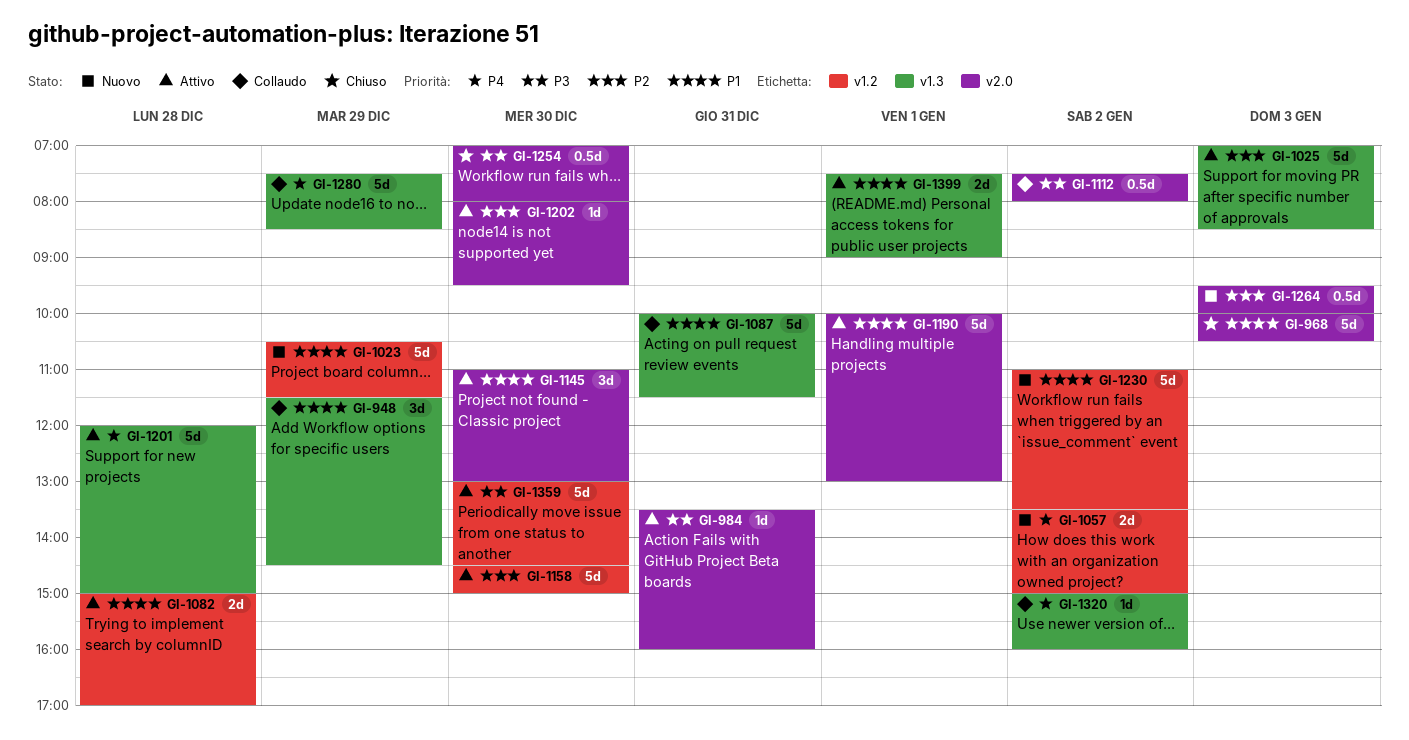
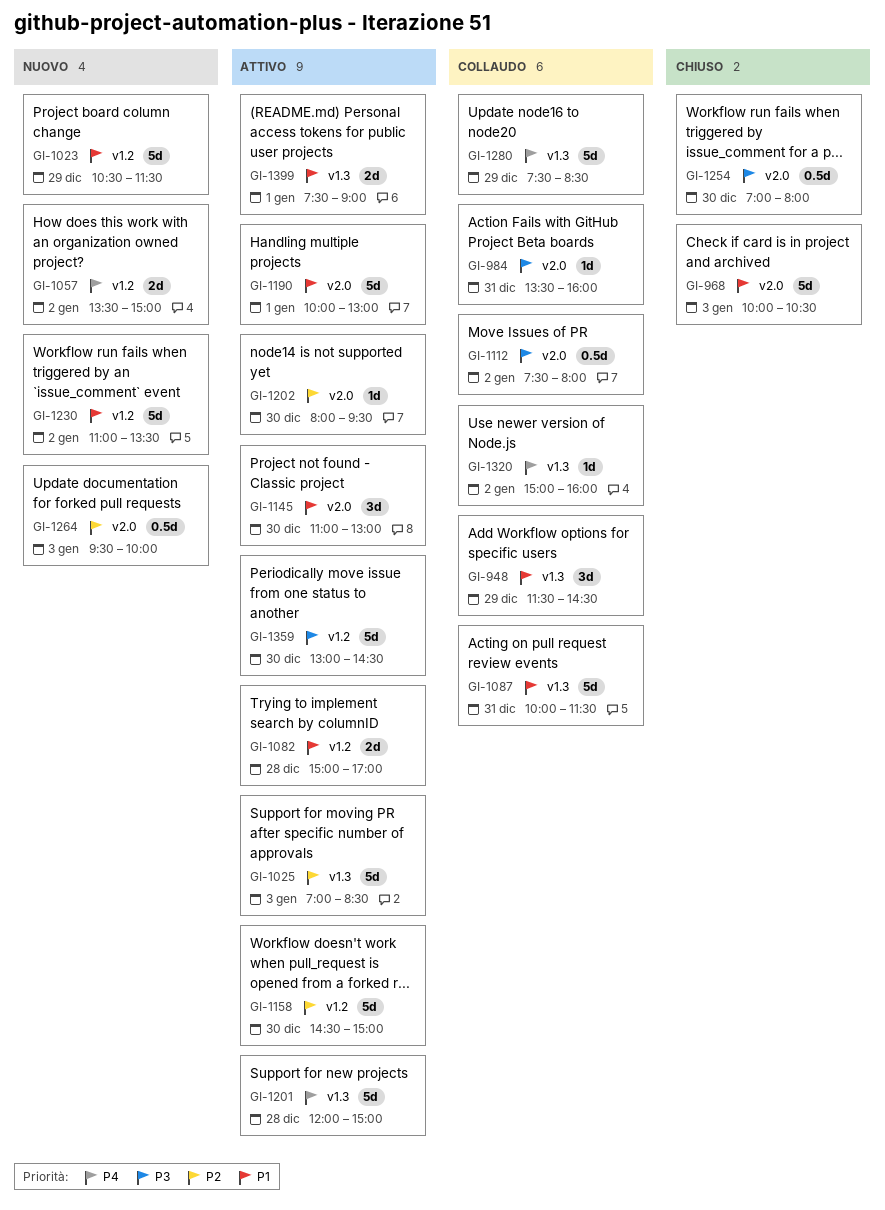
GI-984, status: Attivo -> Collaudo

